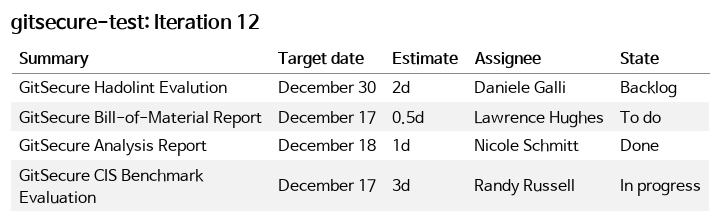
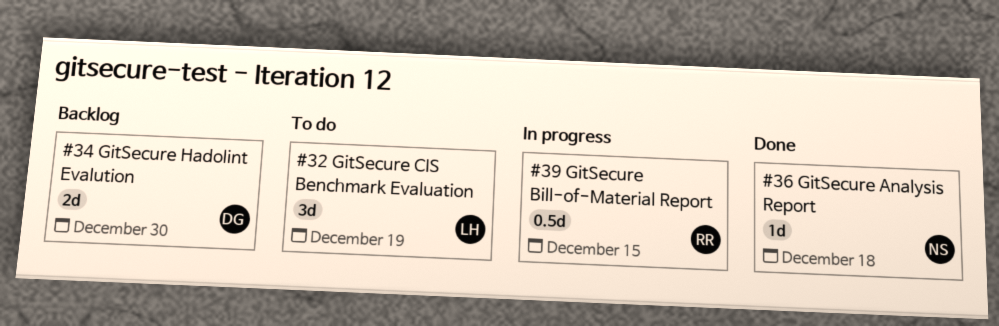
GitSecure Bill-of-Material Report, status: To do -> In progress
GitSecure Bill-of-Material Report, owner: Lawrence Hughes -> Randy Russell
GitSecure Bill-of-Material Report, due: Dec 17 -> Dec 15
GitSecure CIS Benchmark Evaluation, status: In progress -> To do
GitSecure CIS Benchmark Evaluation, owner: Randy Russell -> Lawrence Hughes
GitSecure CIS Benchmark Evaluation, due: Dec 17 -> Dec 19

